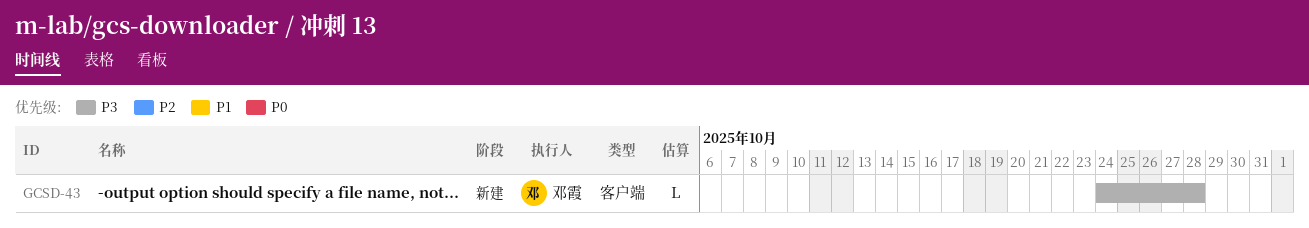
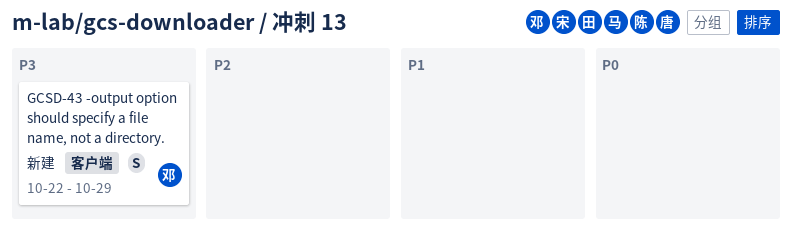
GCSD-43, estimate: L -> S
GCSD-43, start: Oct 24 -> Oct 22
GCSD-43, due: Oct 28 -> Oct 29

